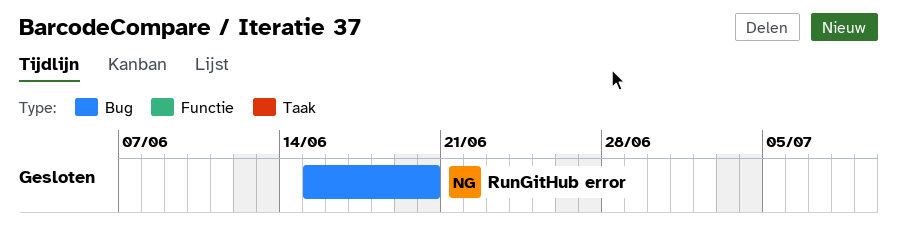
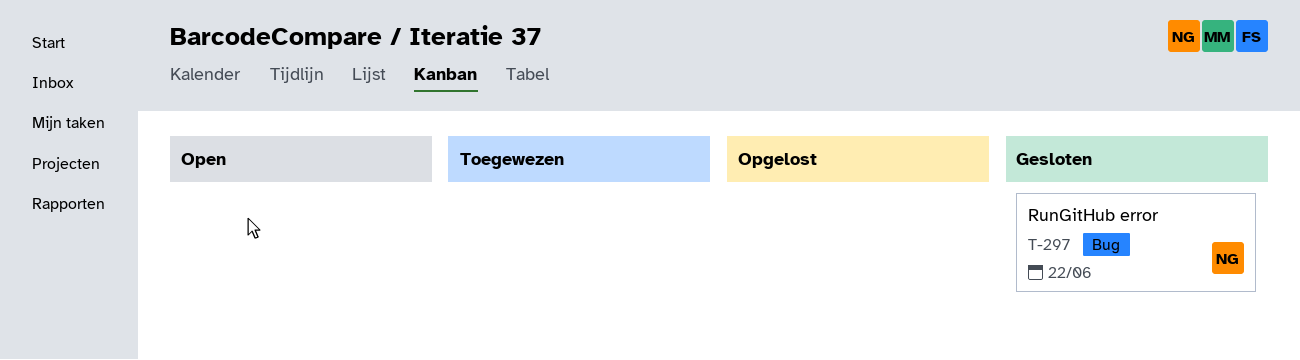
RunGitHub error, due: Jun 20 -> Jun 22

